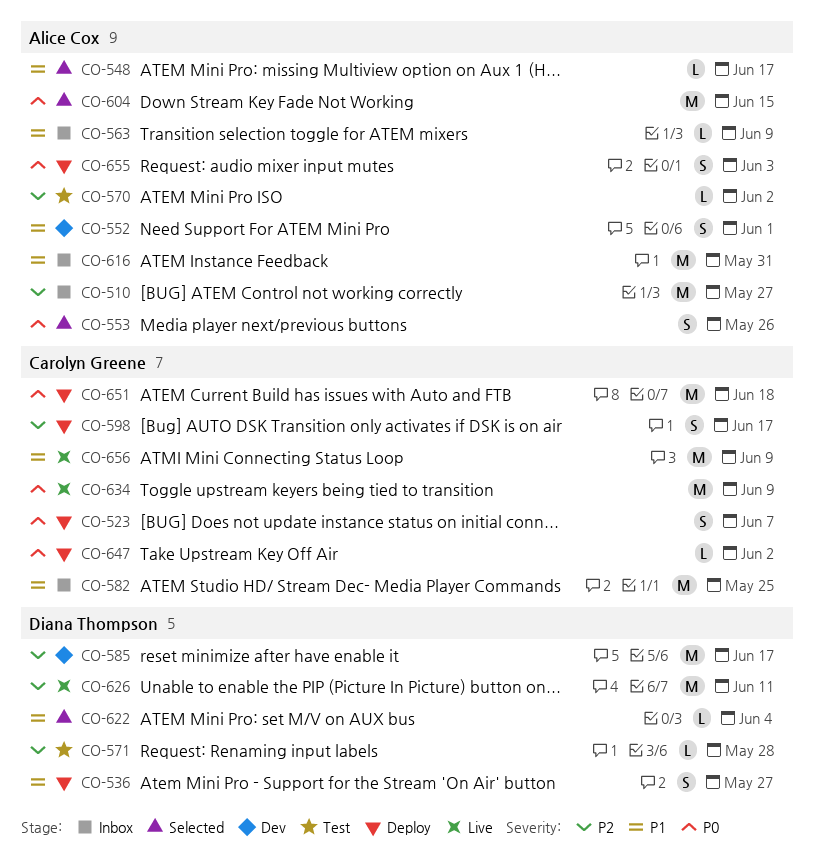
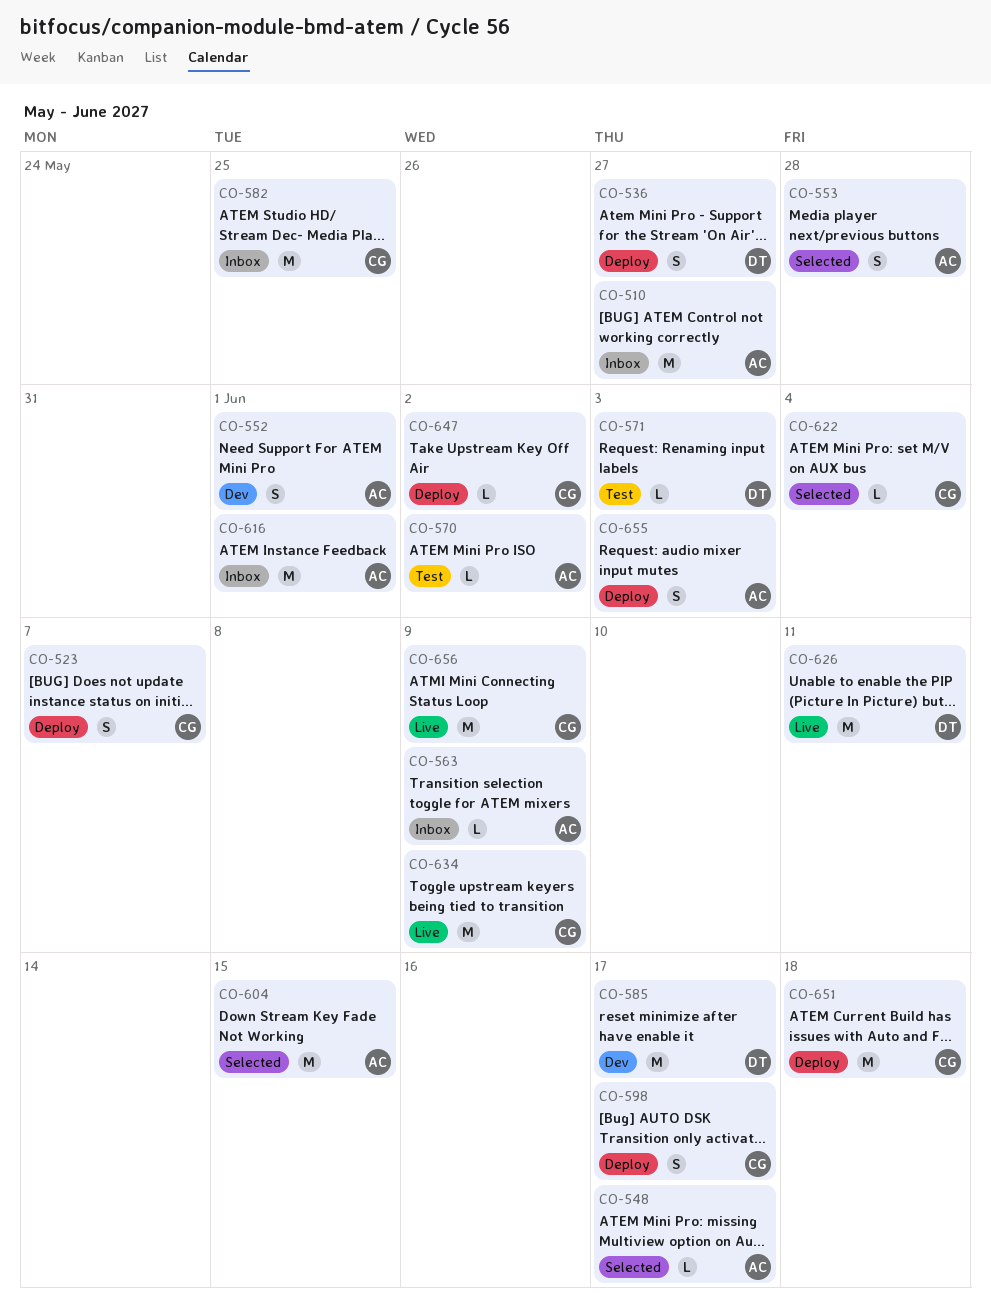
CO-553, due: May 26 -> May 28
CO-571, due: May 28 -> Jun 3
CO-616, due: May 31 -> Jun 1
CO-622, owner: Diana Thompson -> Carolyn Greene

